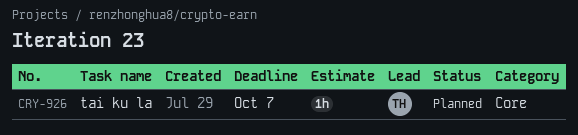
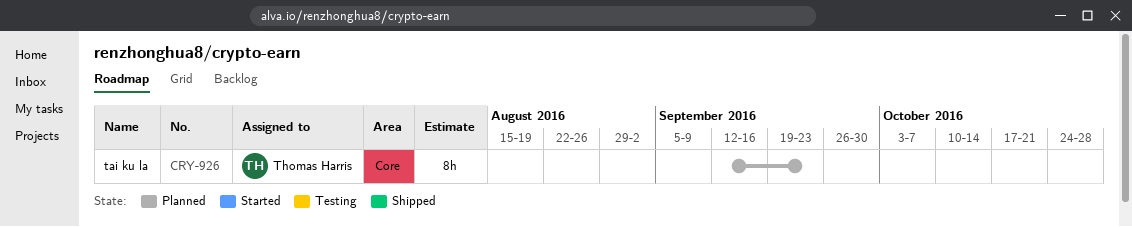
CRY-926, estimate: 1h -> 8h
CRY-926, due: Oct 7 -> Sep 23

